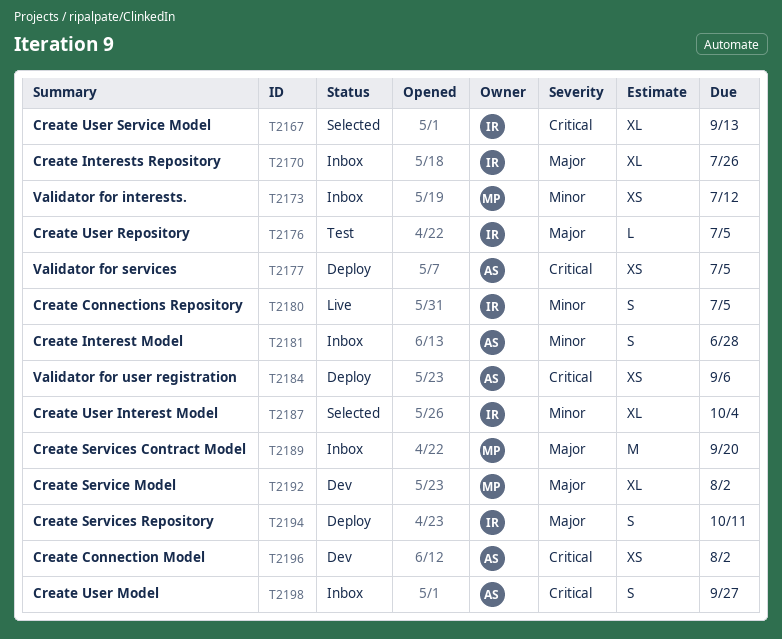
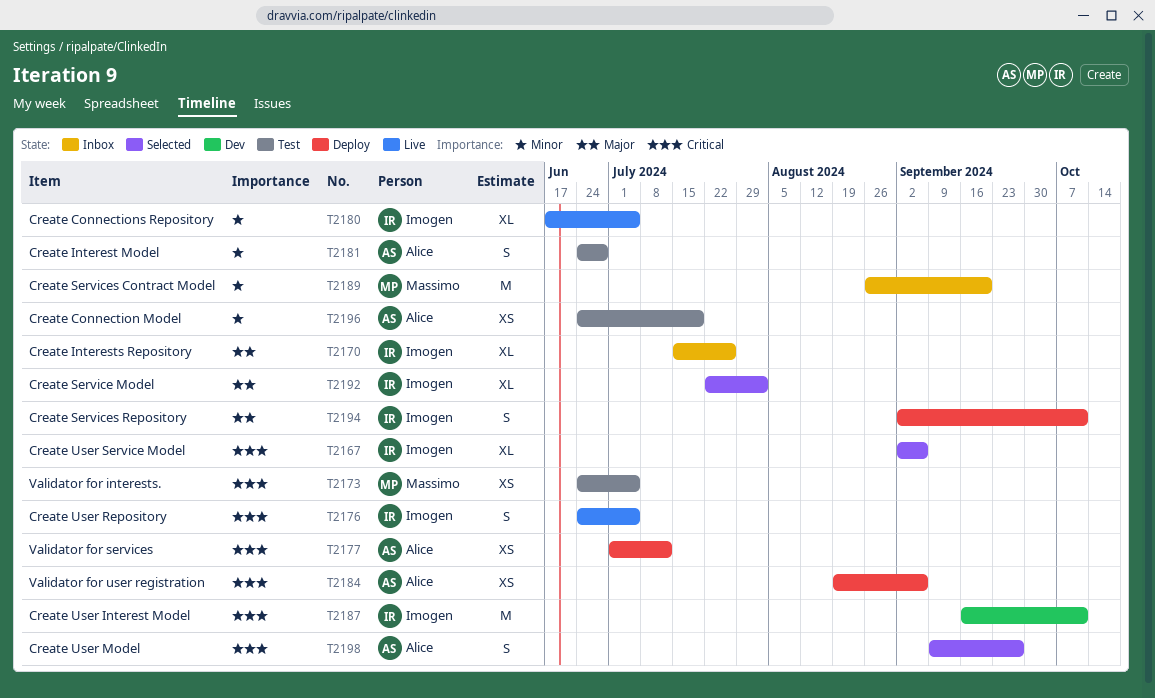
T2167, due: Sep 13 -> Sep 6
T2173, status: Inbox -> Test
T2173, priority: Minor -> Critical
T2173, due: Jul 12 -> Jul 5
T2176, status: Test -> Live
T2176, priority: Major -> Critical
T2176, estimate: L -> S
T2177, due: Jul 5 -> Jul 12
T2180, estimate: S -> XL
T2181, status: Inbox -> Test
T2187, status: Selected -> Dev
T2187, priority: Minor -> Critical
T2187, estimate: XL -> M
T2187, due: Oct 4 -> Oct 11
T2189, priority: Major -> Minor
T2192, status: Dev -> Selected
T2192, owner: Massimo -> Imogen
T2196, status: Dev -> Test
T2196, priority: Critical -> Minor
T2196, due: Aug 2 -> Jul 19
T2198, status: Inbox -> Selected

